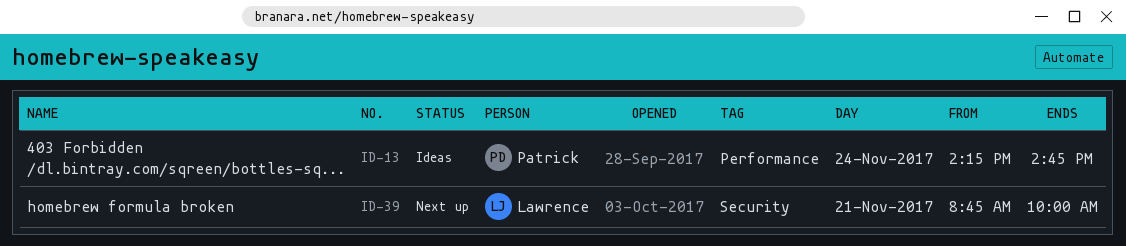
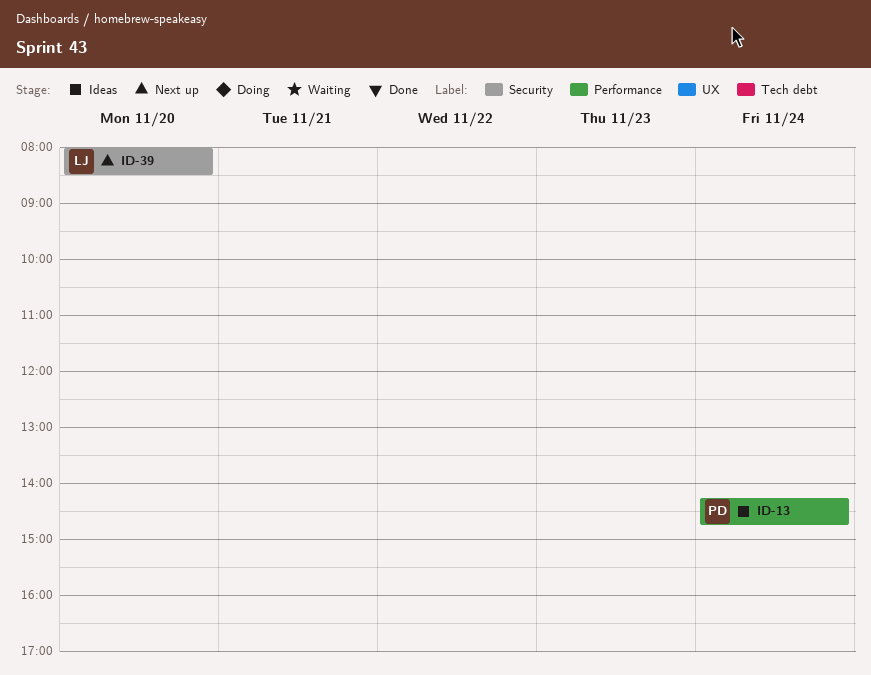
ID-39, day: Nov 21 -> Nov 20
ID-39, begins: 08:45 -> 08:00
ID-39, ends: 10:00 -> 08:30

